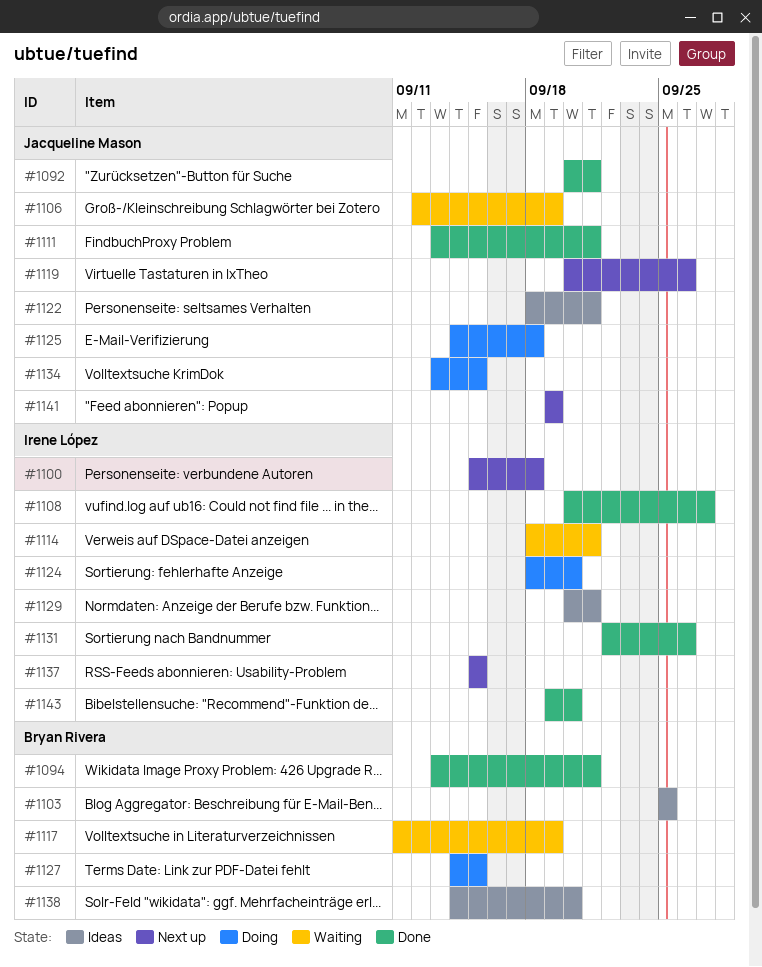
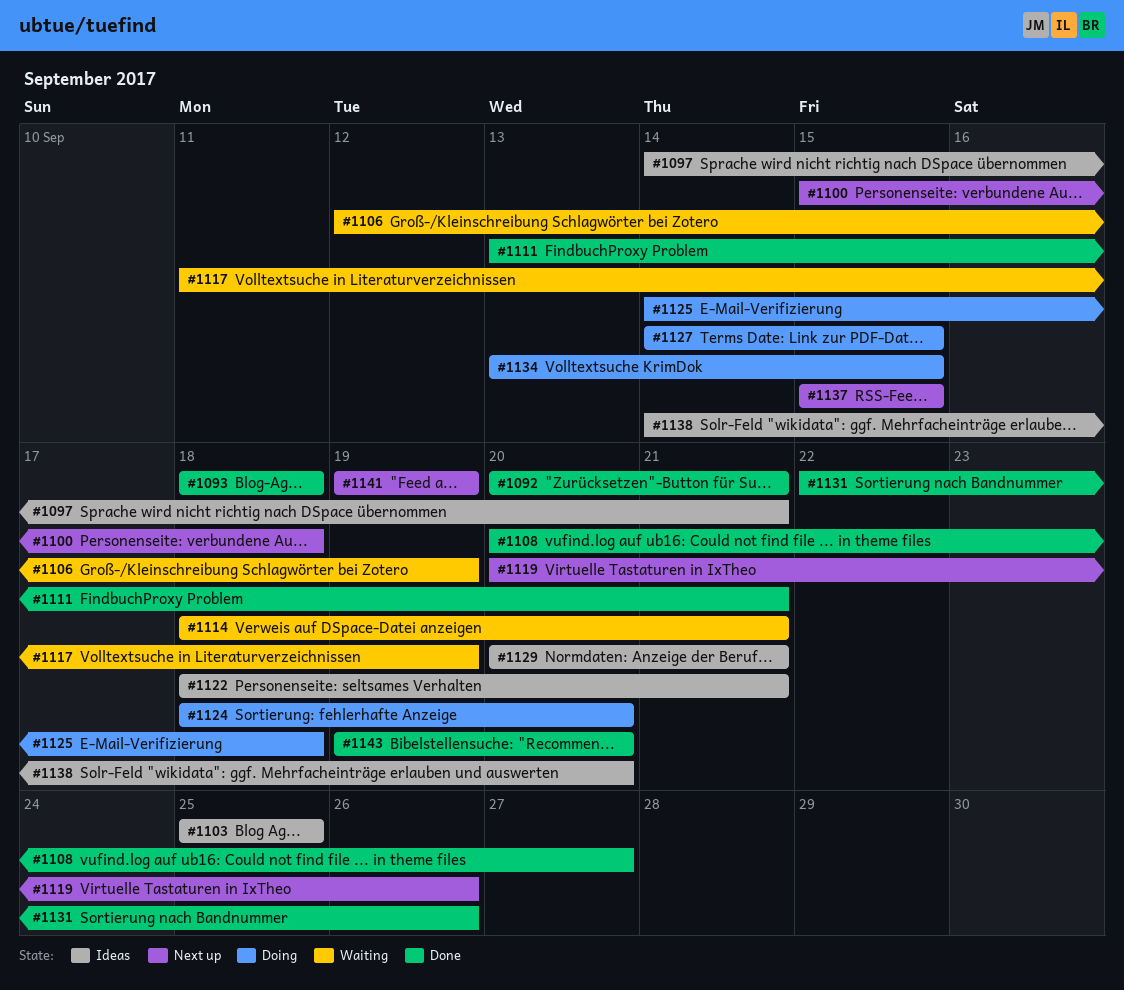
#1093: none -> present
#1094: present -> none
#1097: none -> present

